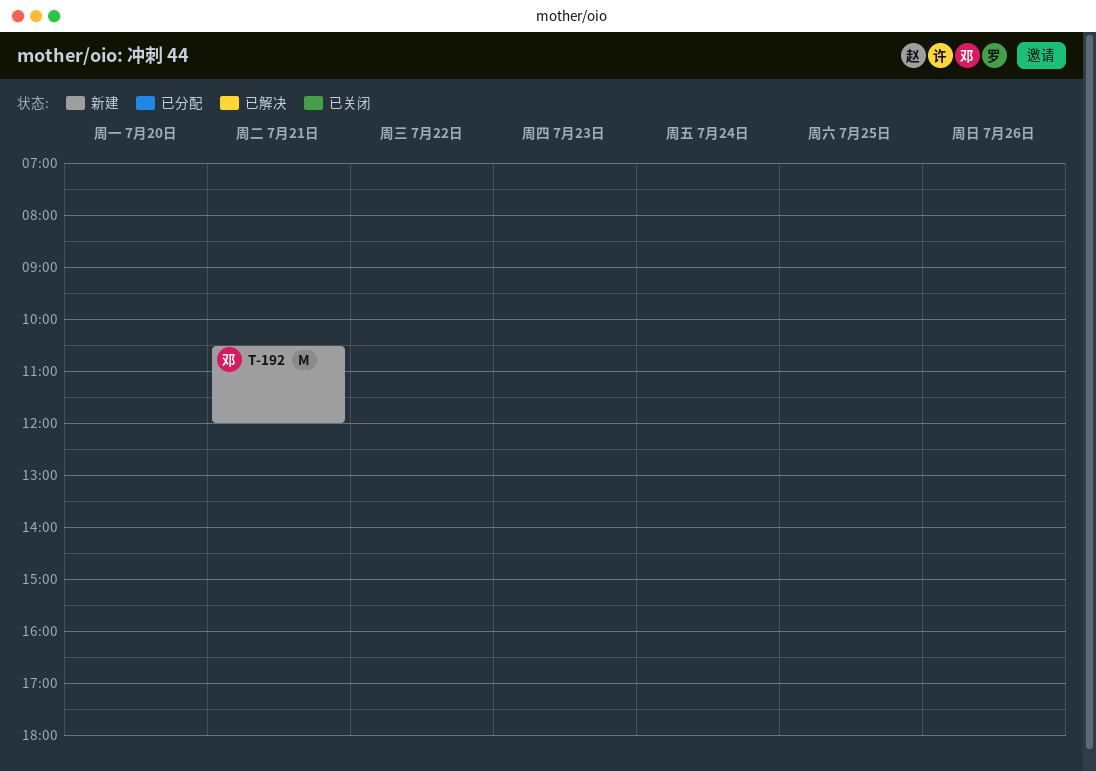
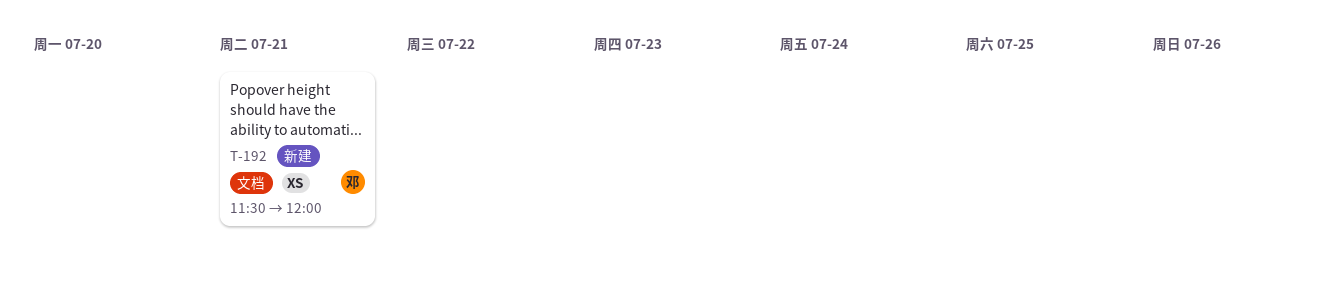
T-192, estimate: M -> XS
T-192, begins: 10:30 -> 11:30

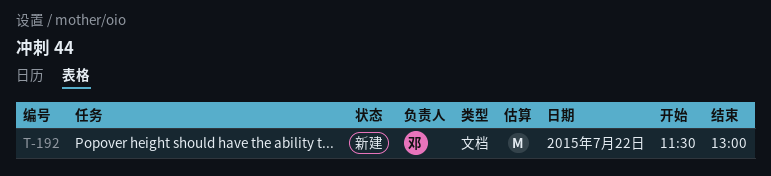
T-192, estimate: XS -> M
T-192, day: Jul 21 -> Jul 22
T-192, ends: 12:00 -> 13:00

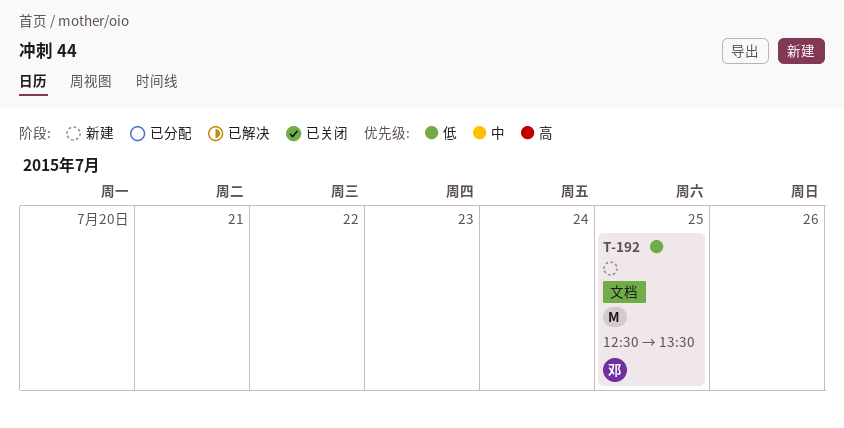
T-192, day: Jul 22 -> Jul 25
T-192, begins: 11:30 -> 12:30
T-192, ends: 13:00 -> 13:30

